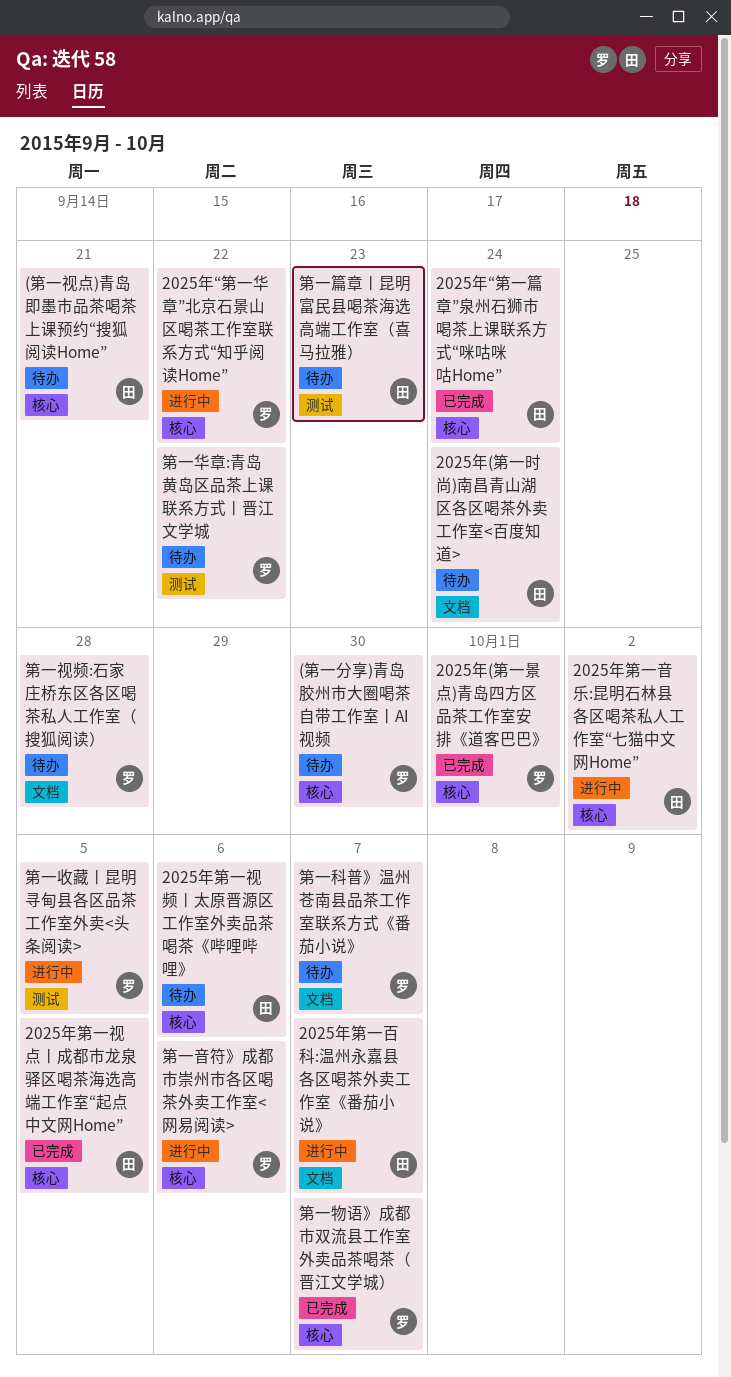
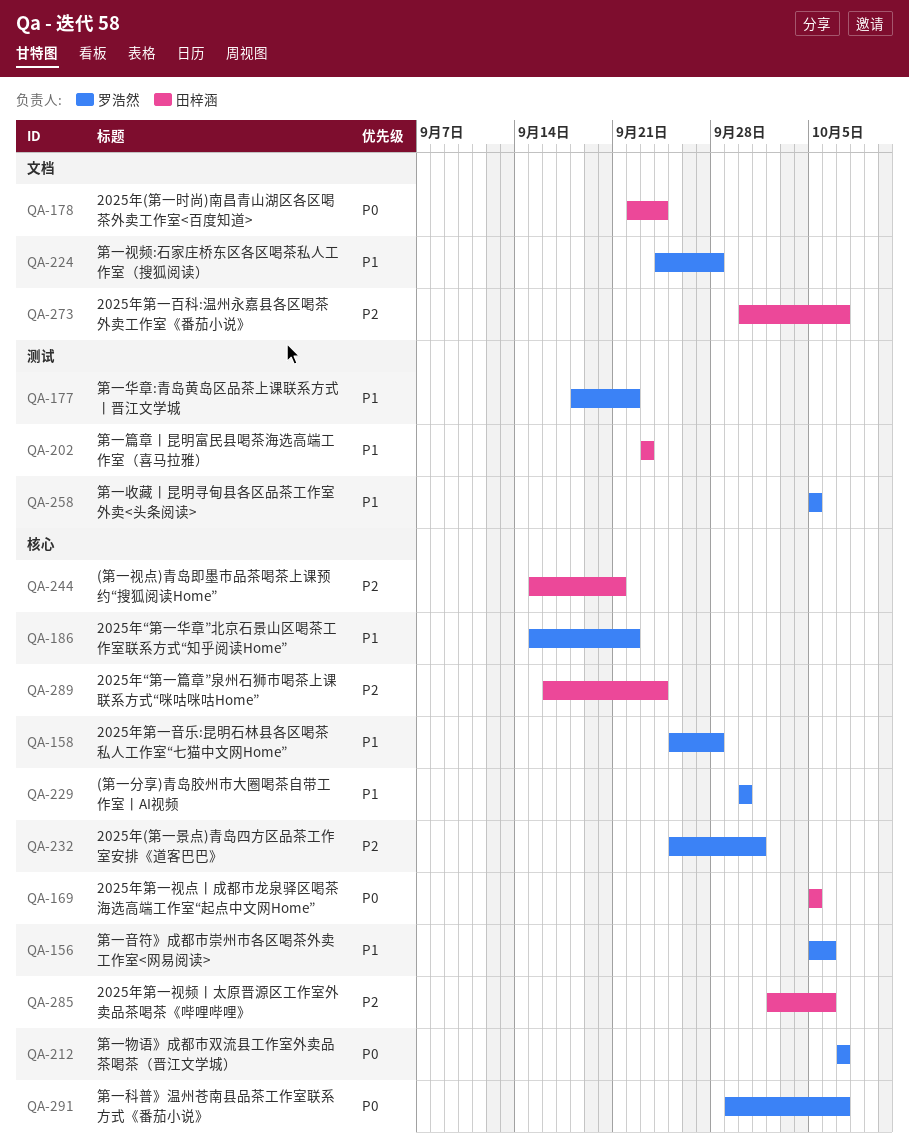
2025年第一音乐:昆明石林县各区喝茶私人工作室“七猫中文网Home”, owner: 田梓涵 -> 罗浩然
2025年第一音乐:昆明石林县各区喝茶私人工作室“七猫中文网Home”, due: Oct 2 -> Sep 28
第一科普》温州苍南县品茶工作室联系方式《番茄小说》, label: 文档 -> 核心

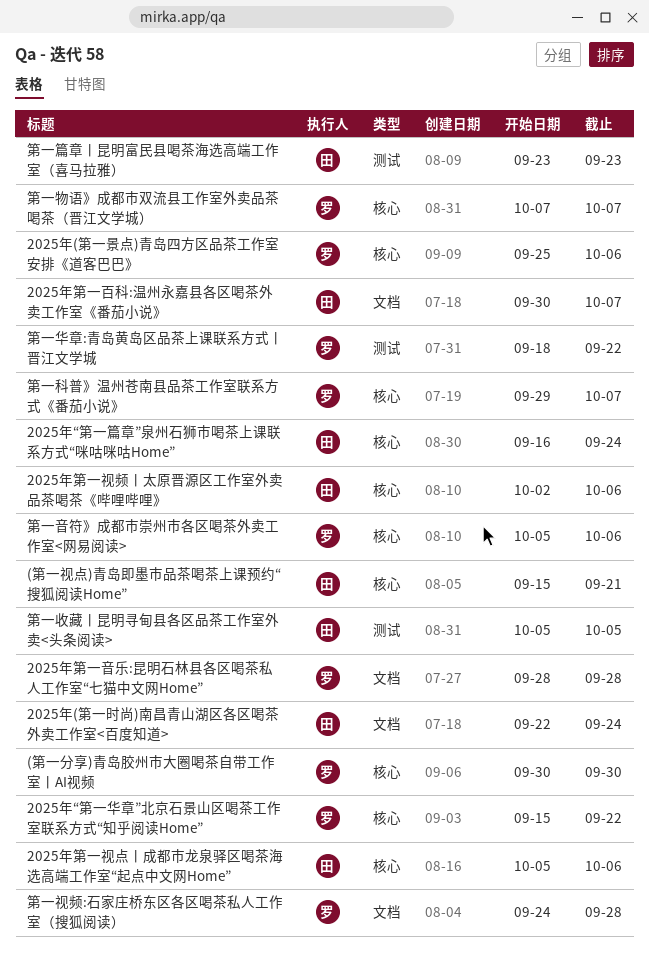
2025年(第一景点)青岛四方区品茶工作室安排《道客巴巴》, due: Oct 1 -> Oct 6
2025年第一视点丨成都市龙泉驿区喝茶海选高端工作室“起点中文网Home”, due: Oct 5 -> Oct 6
2025年第一音乐:昆明石林县各区喝茶私人工作室“七猫中文网Home”, label: 核心 -> 文档
2025年第一音乐:昆明石林县各区喝茶私人工作室“七猫中文网Home”, start: Sep 25 -> Sep 28
第一收藏丨昆明寻甸县各区品茶工作室外卖<头条阅读>, owner: 罗浩然 -> 田梓涵

